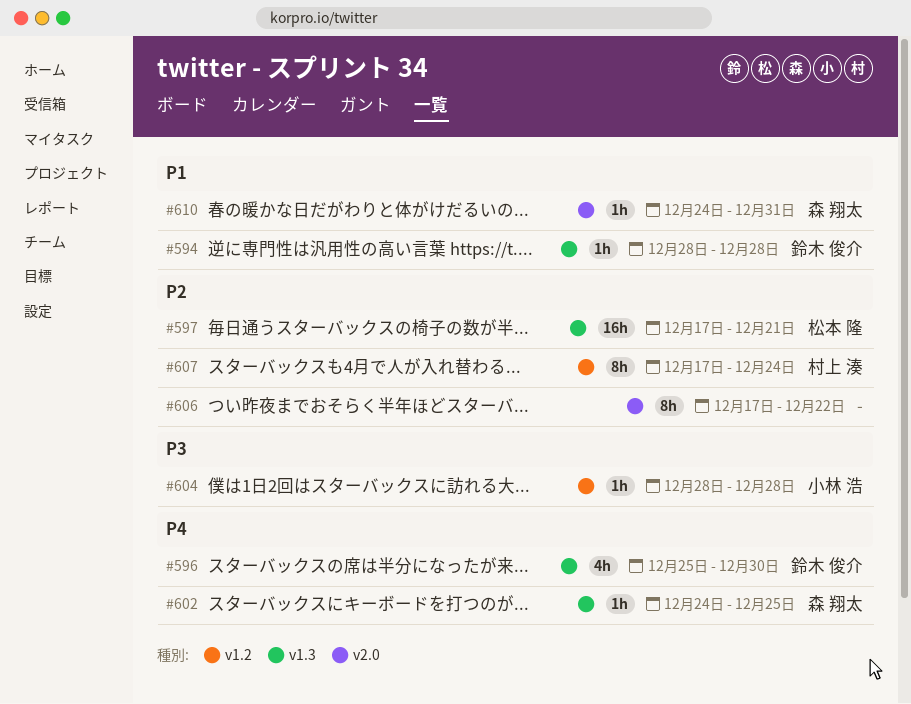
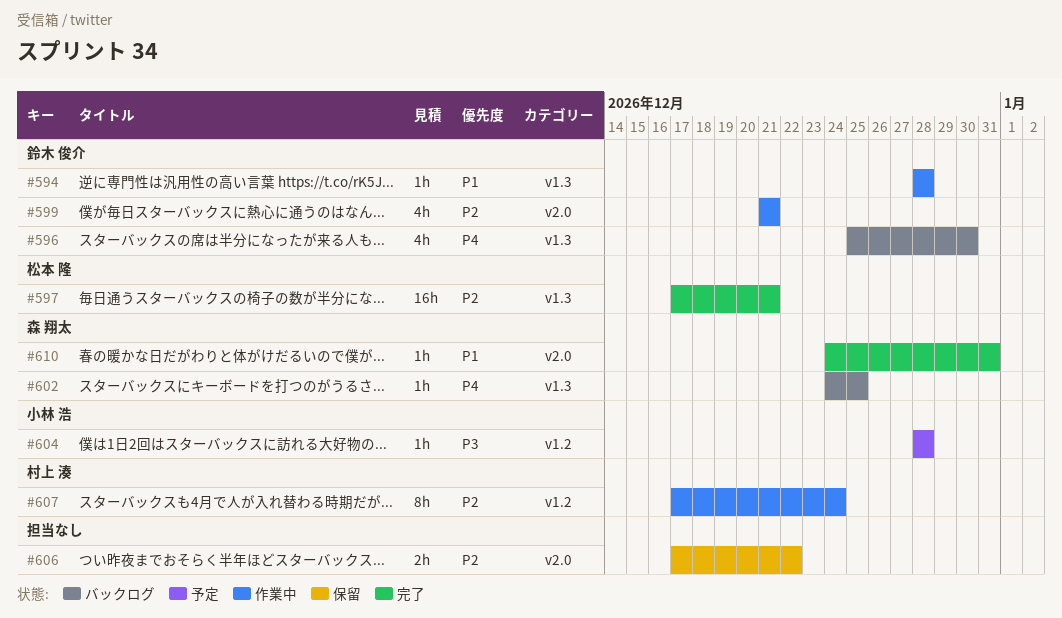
#599: none -> present
#606, estimate: 8h -> 2h

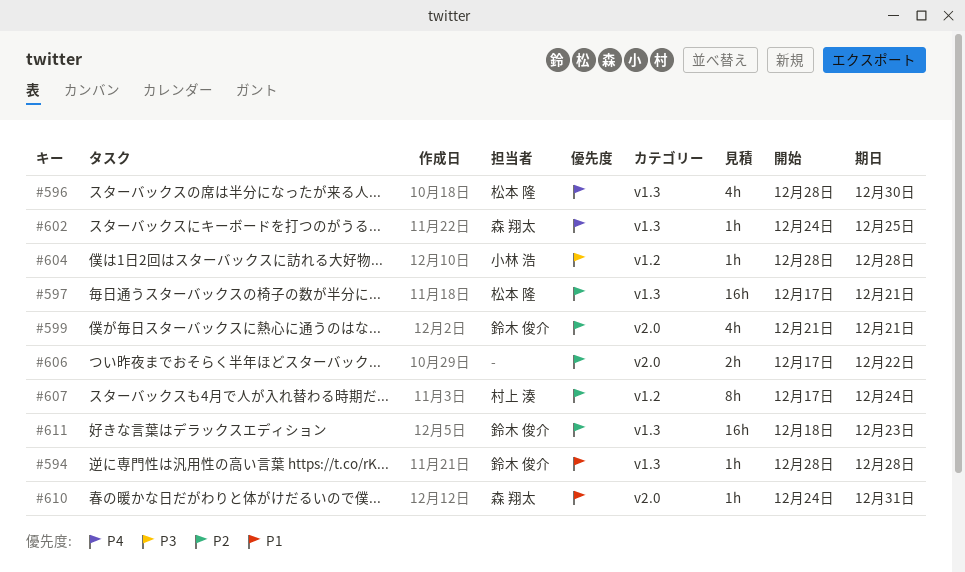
#596, owner: 鈴木 俊介 -> 松本 隆
#596, start: Dec 25 -> Dec 28
#611: none -> present

